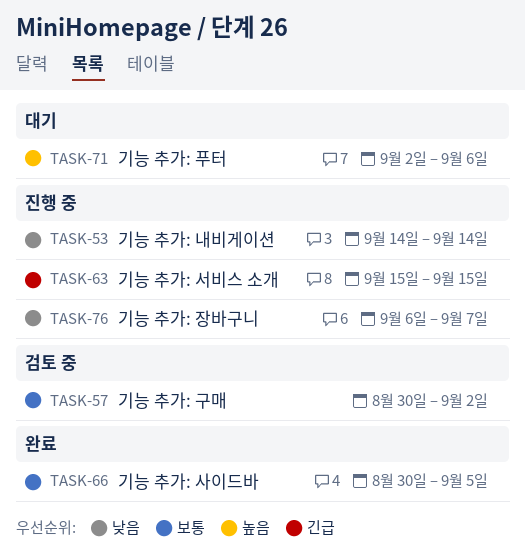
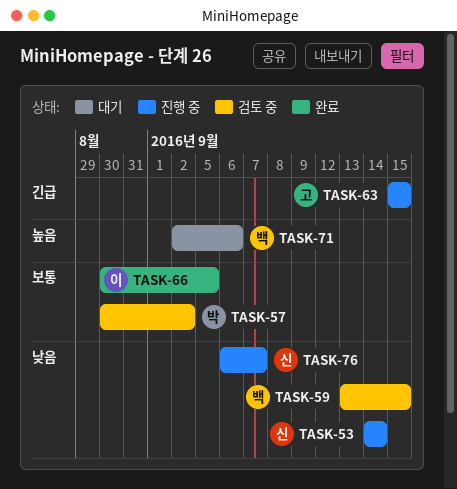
TASK-59: none -> present

